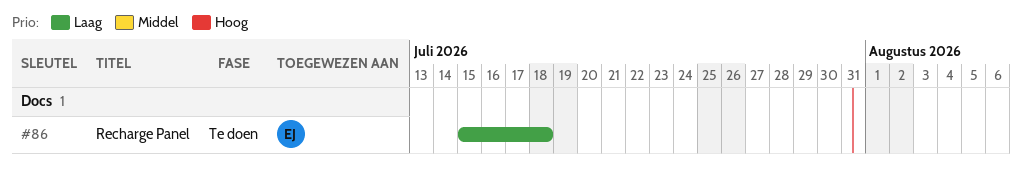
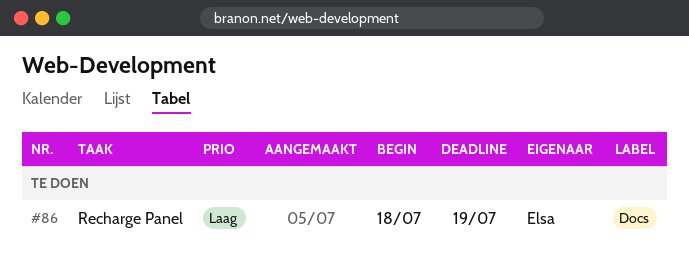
#86, start: Jul 15 -> Jul 18
#86, due: Jul 18 -> Jul 19

